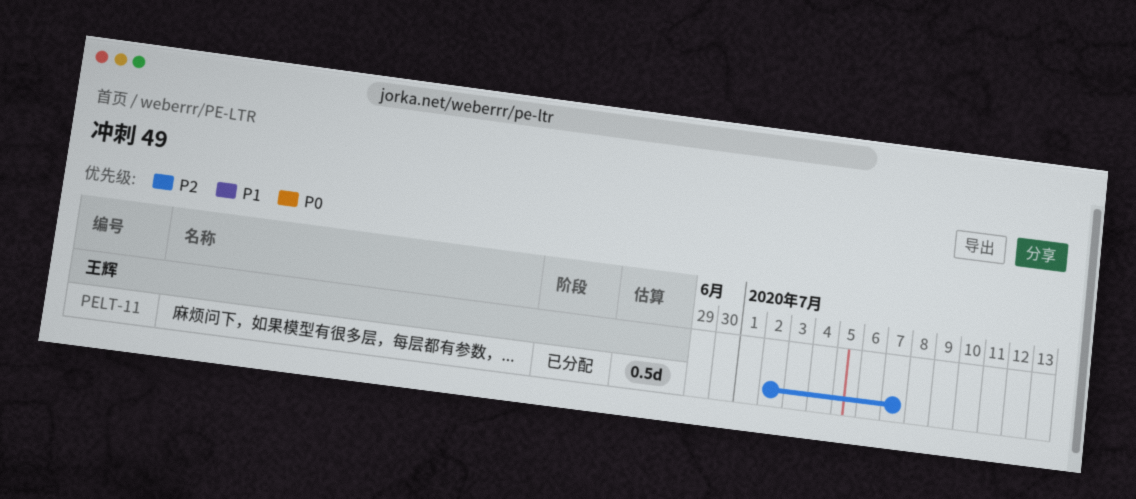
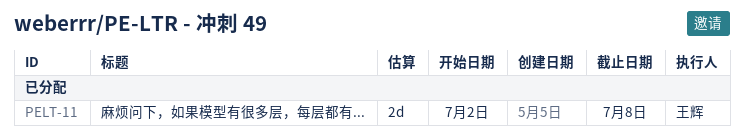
PELT-11, estimate: 0.5d -> 2d
PELT-11, due: Jul 7 -> Jul 8

